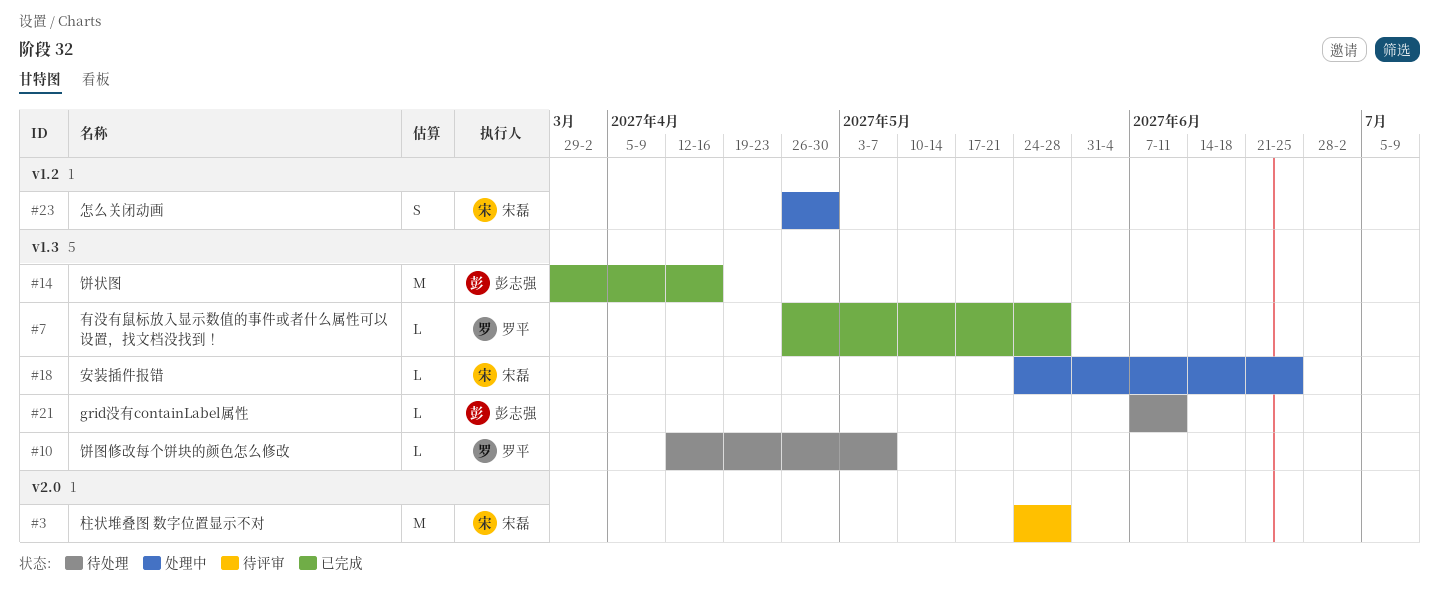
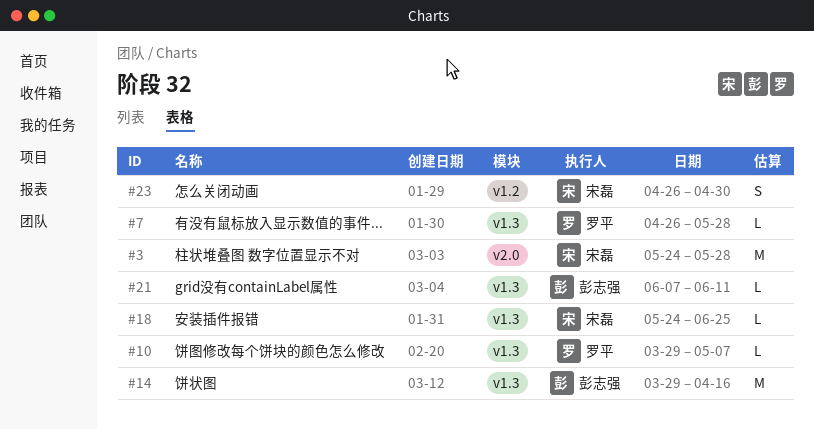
#10, start: Apr 12 -> Mar 29

